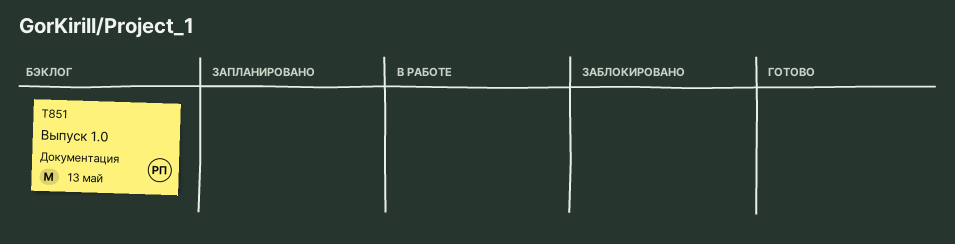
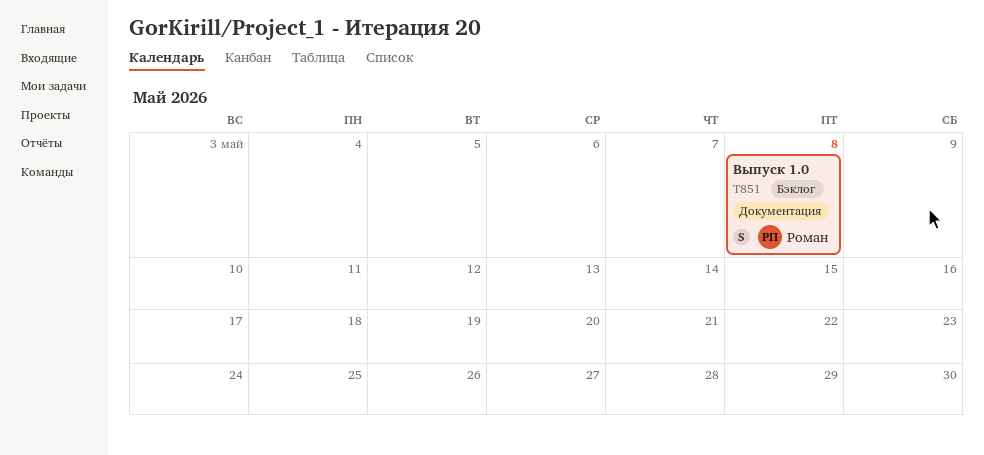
T851, estimate: M -> S
T851, due: May 13 -> May 8

